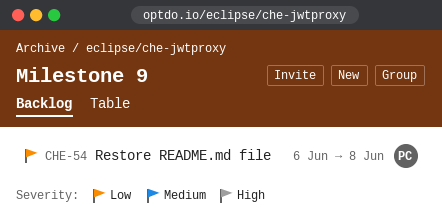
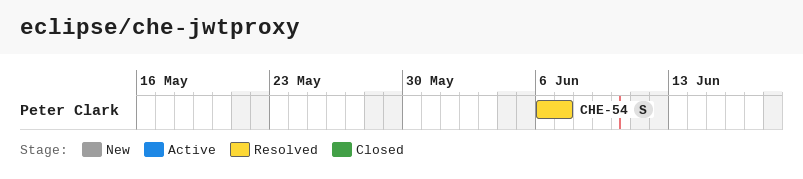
CHE-54, due: Jun 8 -> Jun 7

